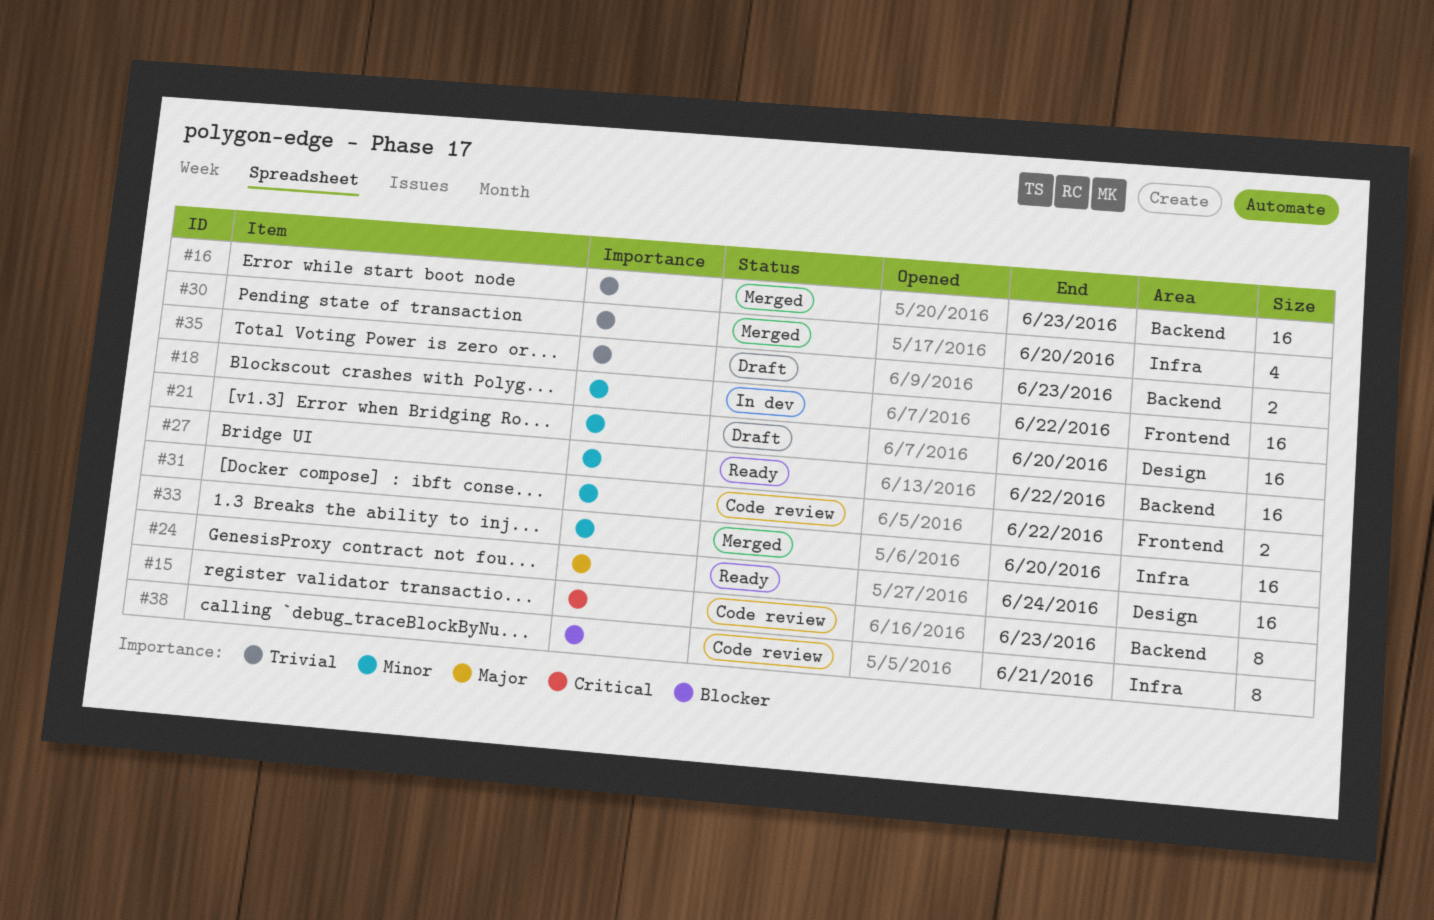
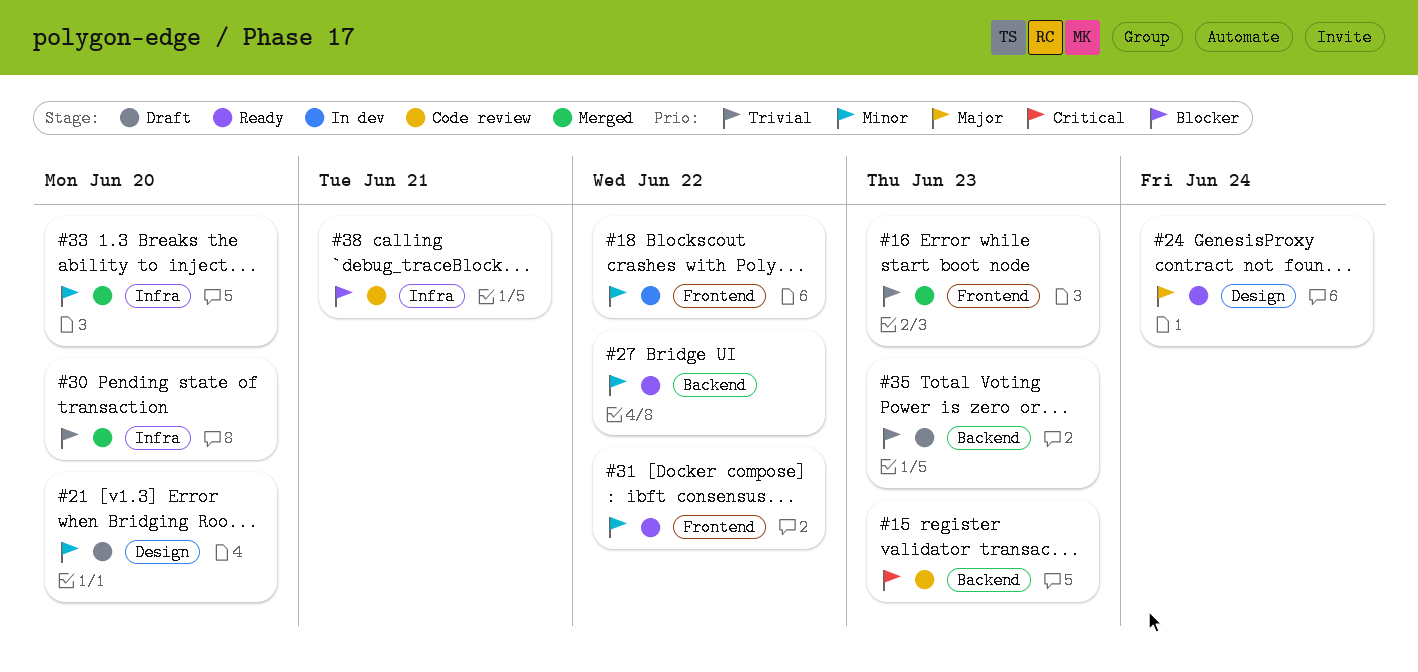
#16, label: Backend -> Frontend
#31, status: Code review -> Ready

